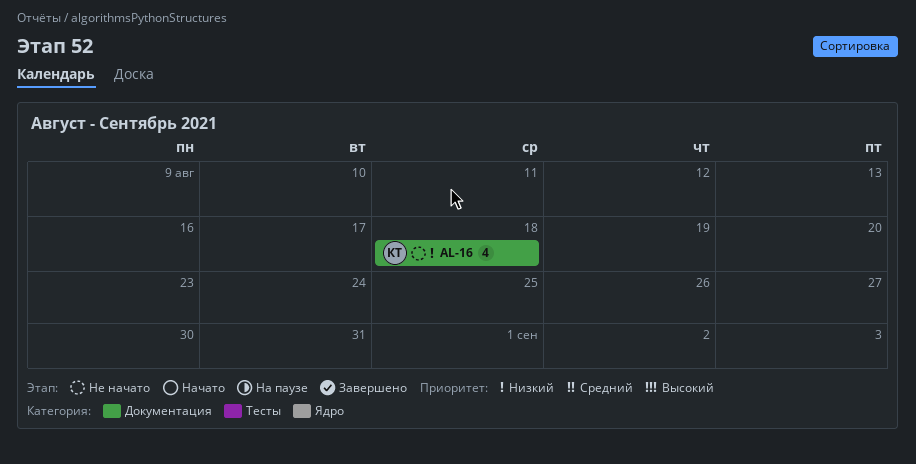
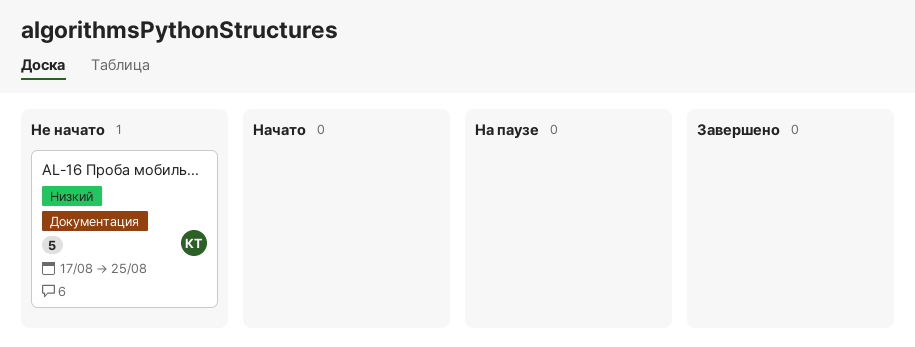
AL-16, estimate: 4 -> 5
AL-16, start: Aug 18 -> Aug 17
AL-16, due: Aug 18 -> Aug 25

